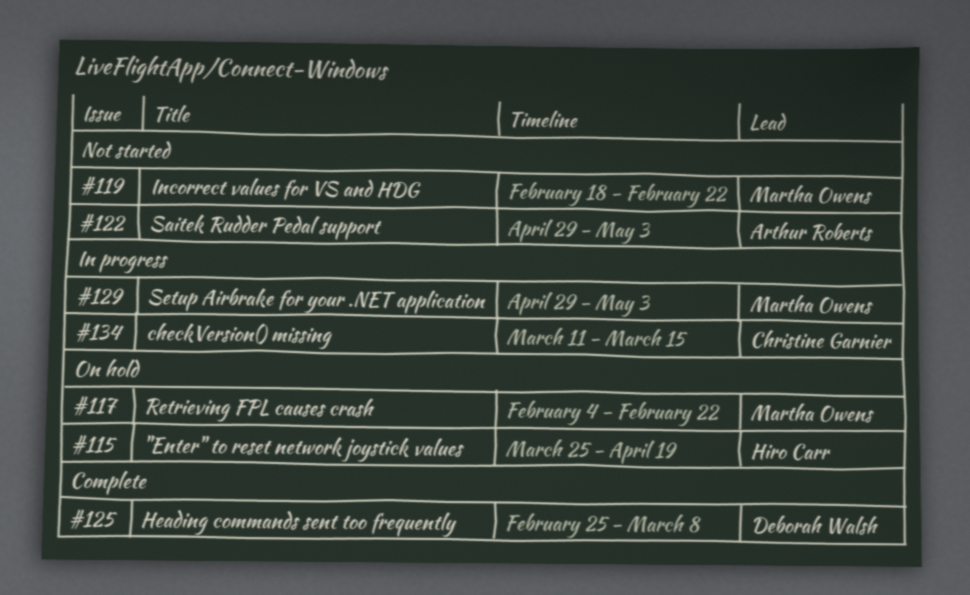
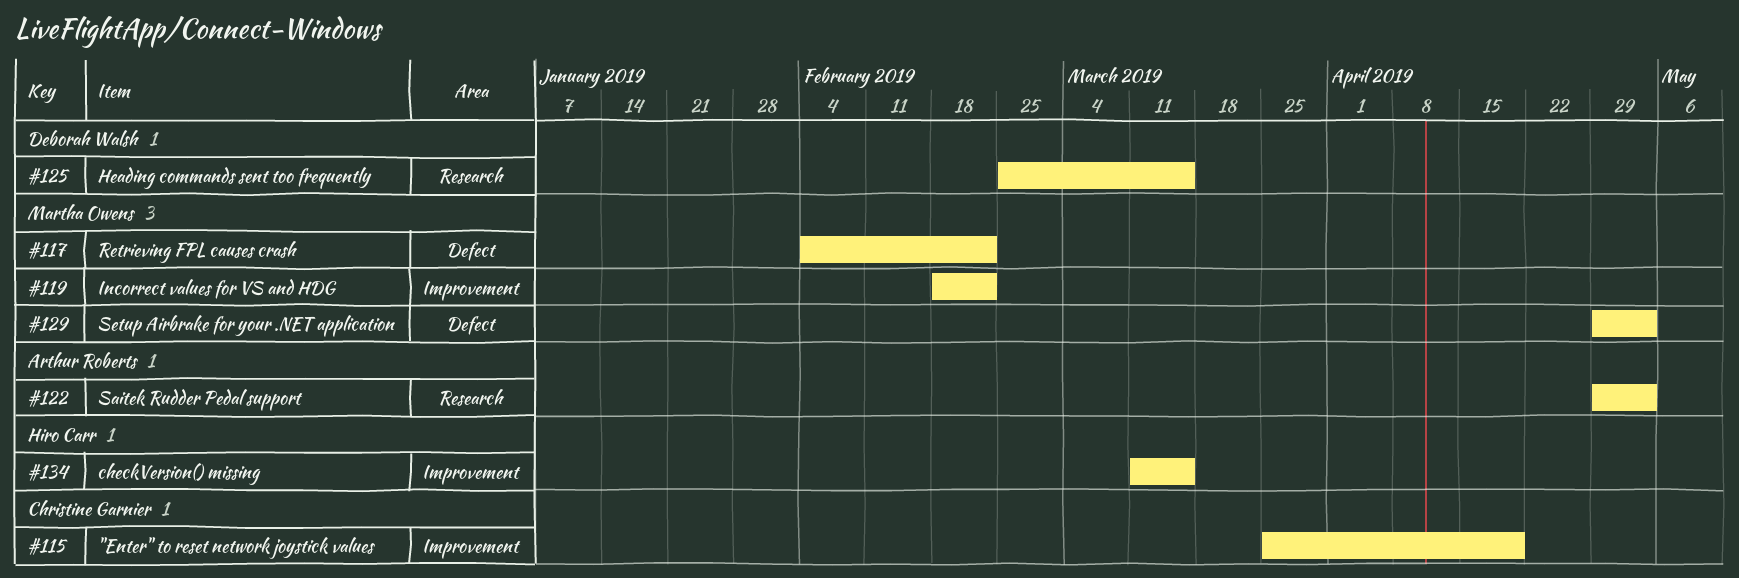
#115, owner: Hiro Carr -> Christine Garnier
#125, due: Mar 8 -> Mar 15
#134, owner: Christine Garnier -> Hiro Carr

